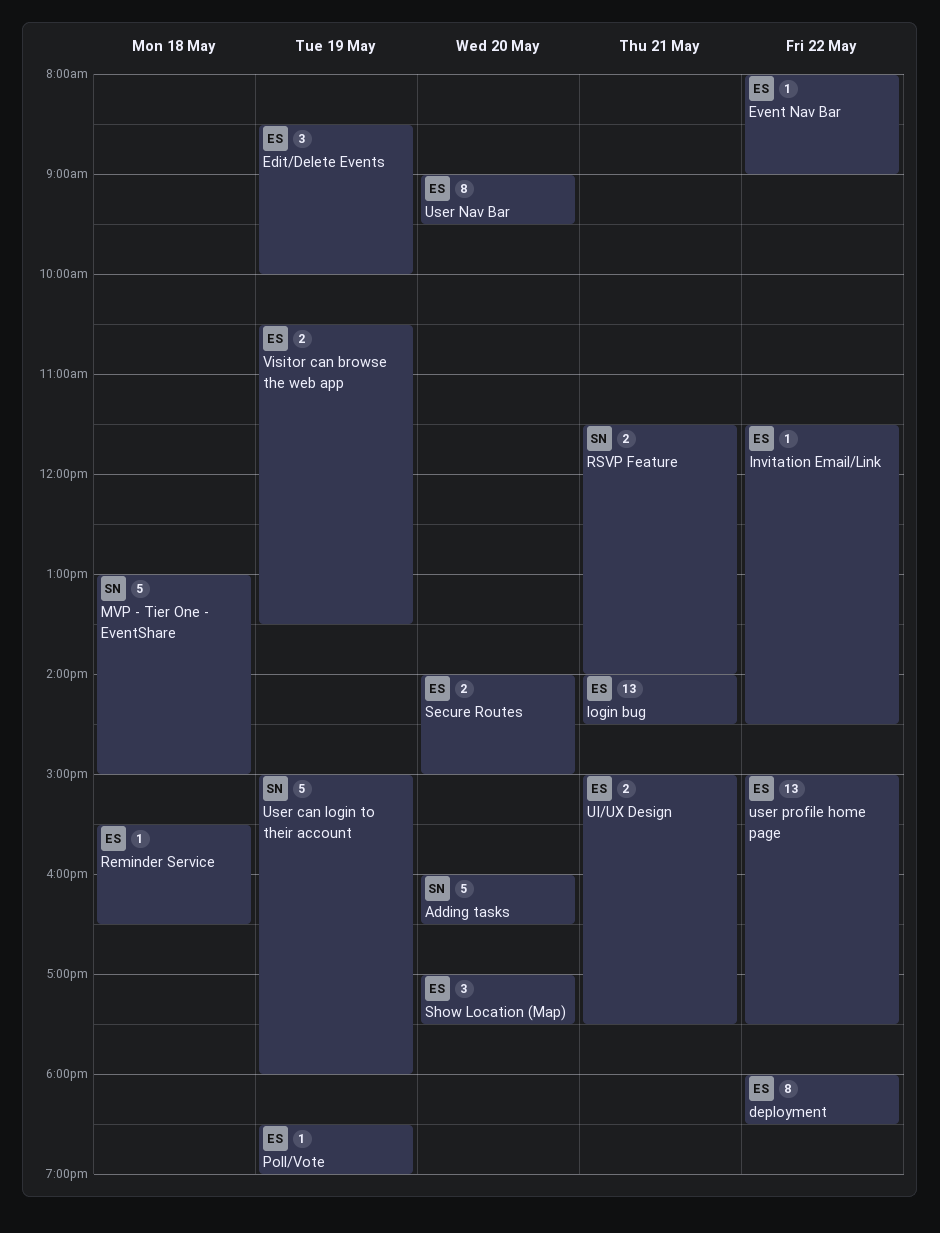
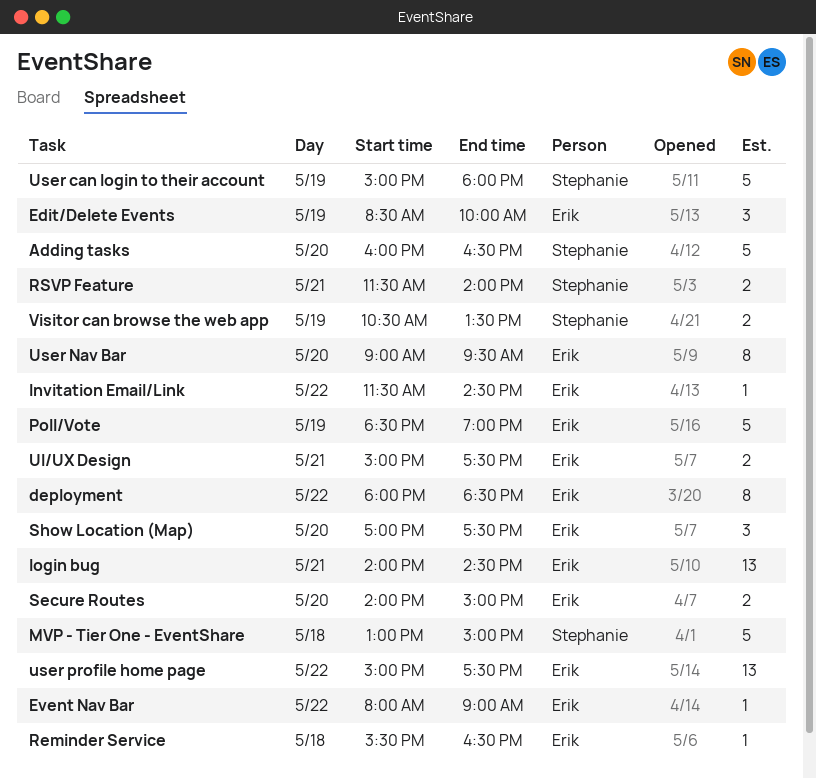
Poll/Vote, estimate: 1 -> 5
Visitor can browse the web app, owner: Erik -> Stephanie

